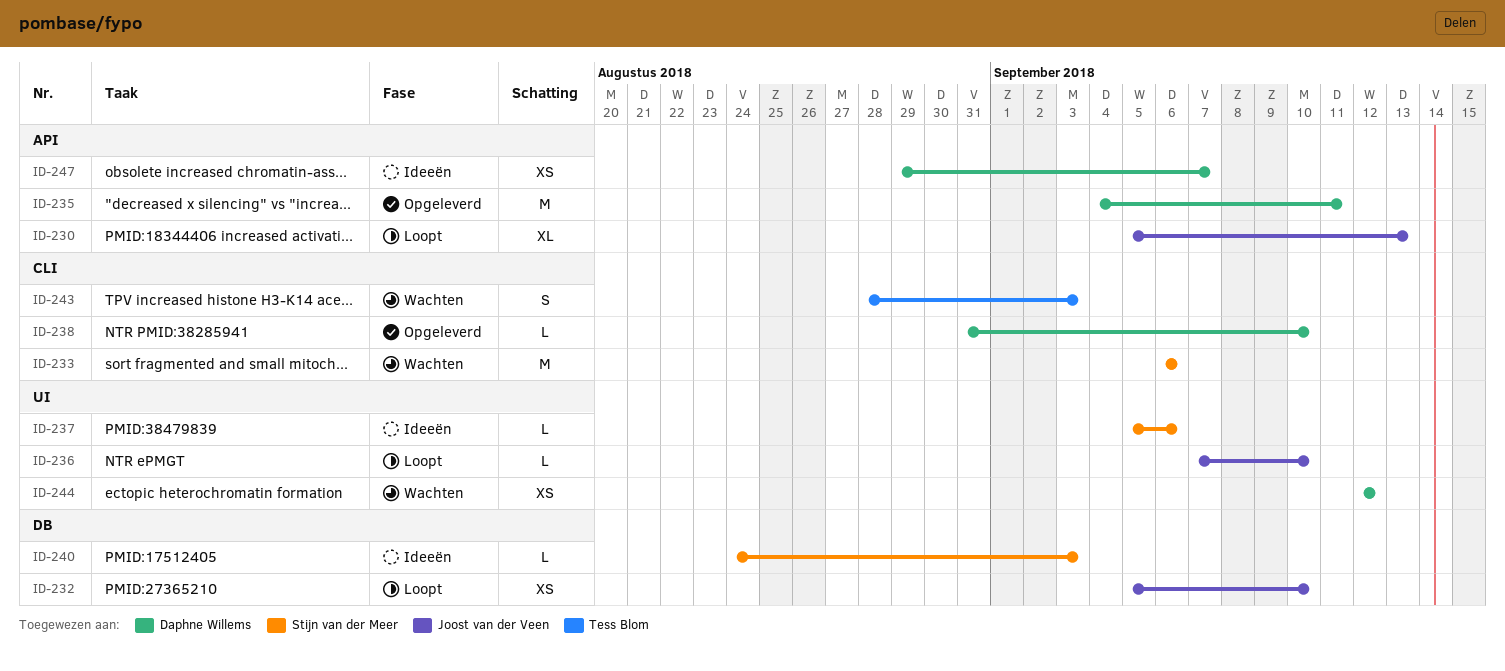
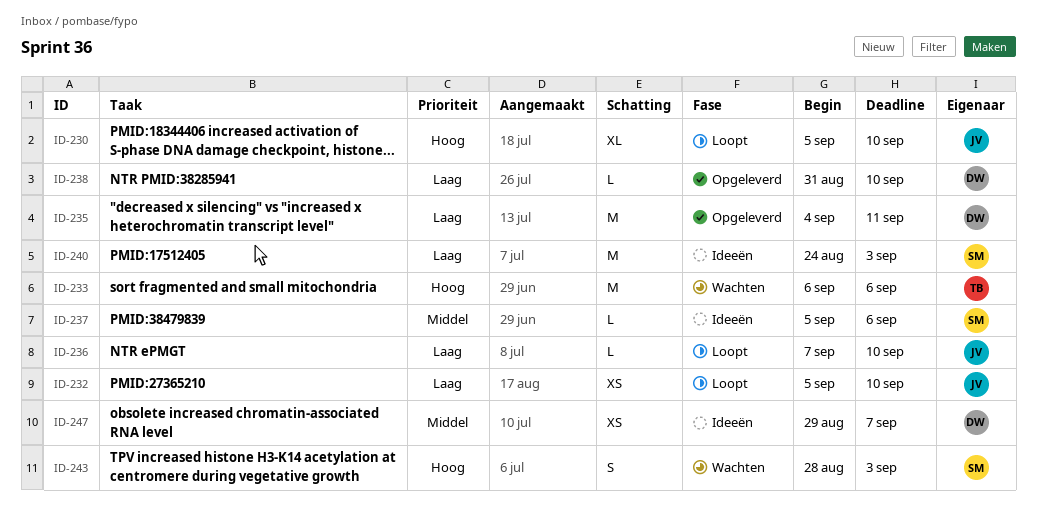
ID-230, due: Sep 13 -> Sep 10
ID-233, owner: Stijn van der Meer -> Tess Blom
ID-240, estimate: L -> M
ID-243, owner: Tess Blom -> Stijn van der Meer
ID-244: present -> none

